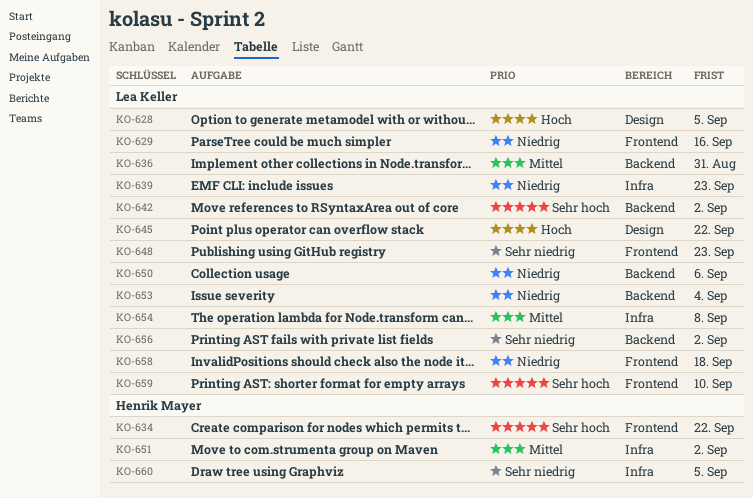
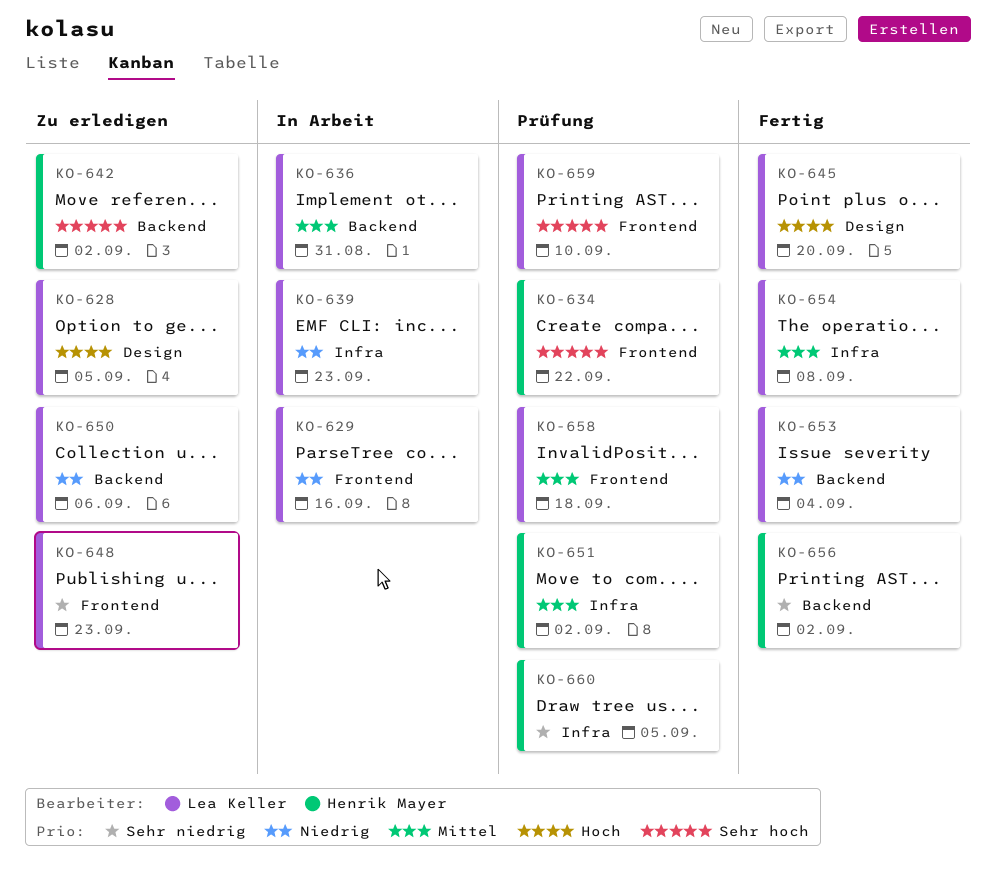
KO-642, owner: Lea Keller -> Henrik Mayer
KO-645, due: Sep 22 -> Sep 20
KO-656, owner: Lea Keller -> Henrik Mayer
KO-658, priority: Niedrig -> Mittel

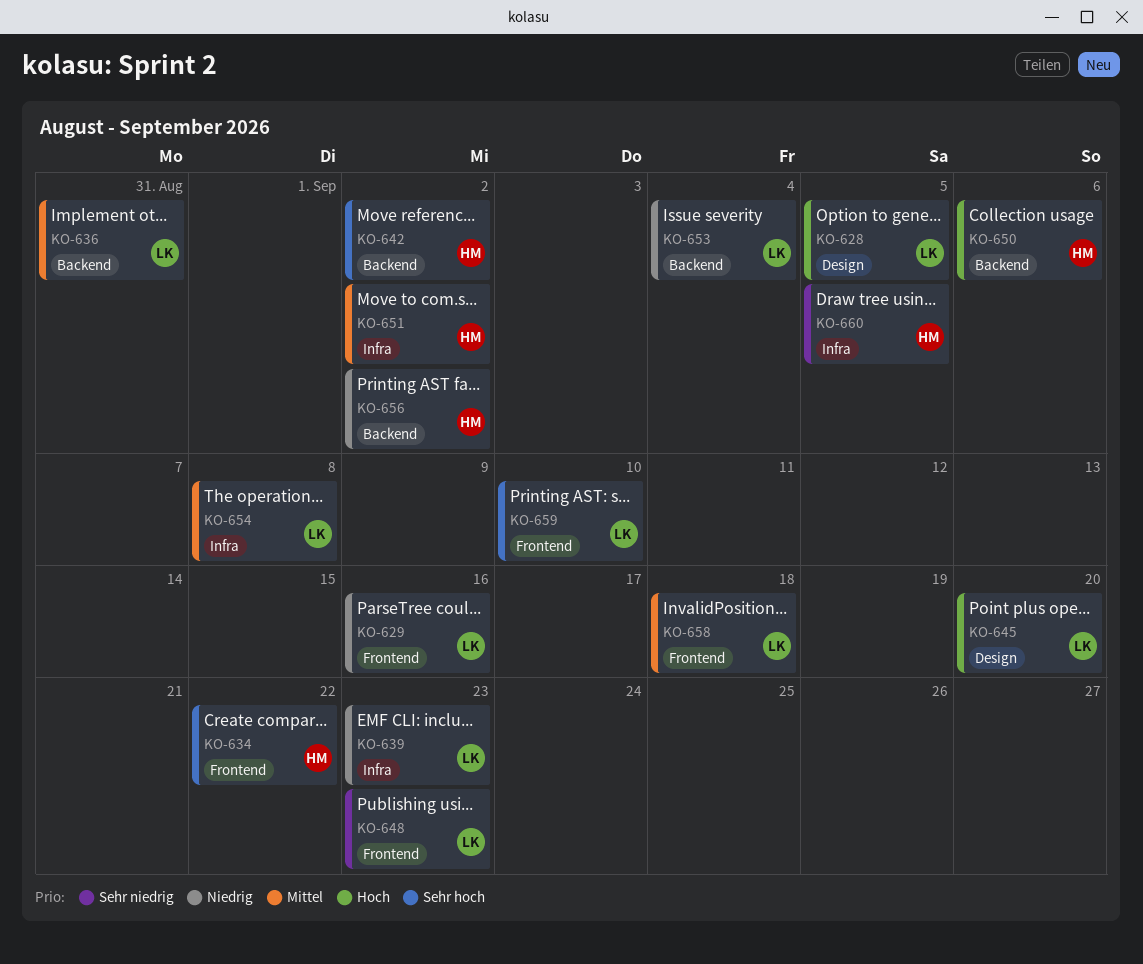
KO-650, owner: Lea Keller -> Henrik Mayer
KO-650, priority: Niedrig -> Hoch
KO-656, priority: Sehr niedrig -> Niedrig

